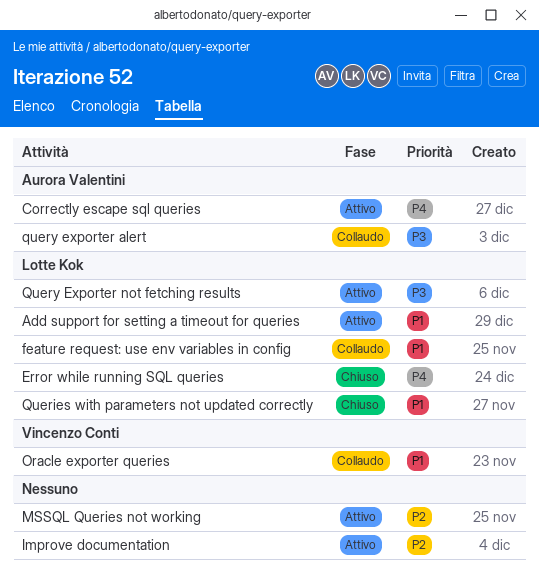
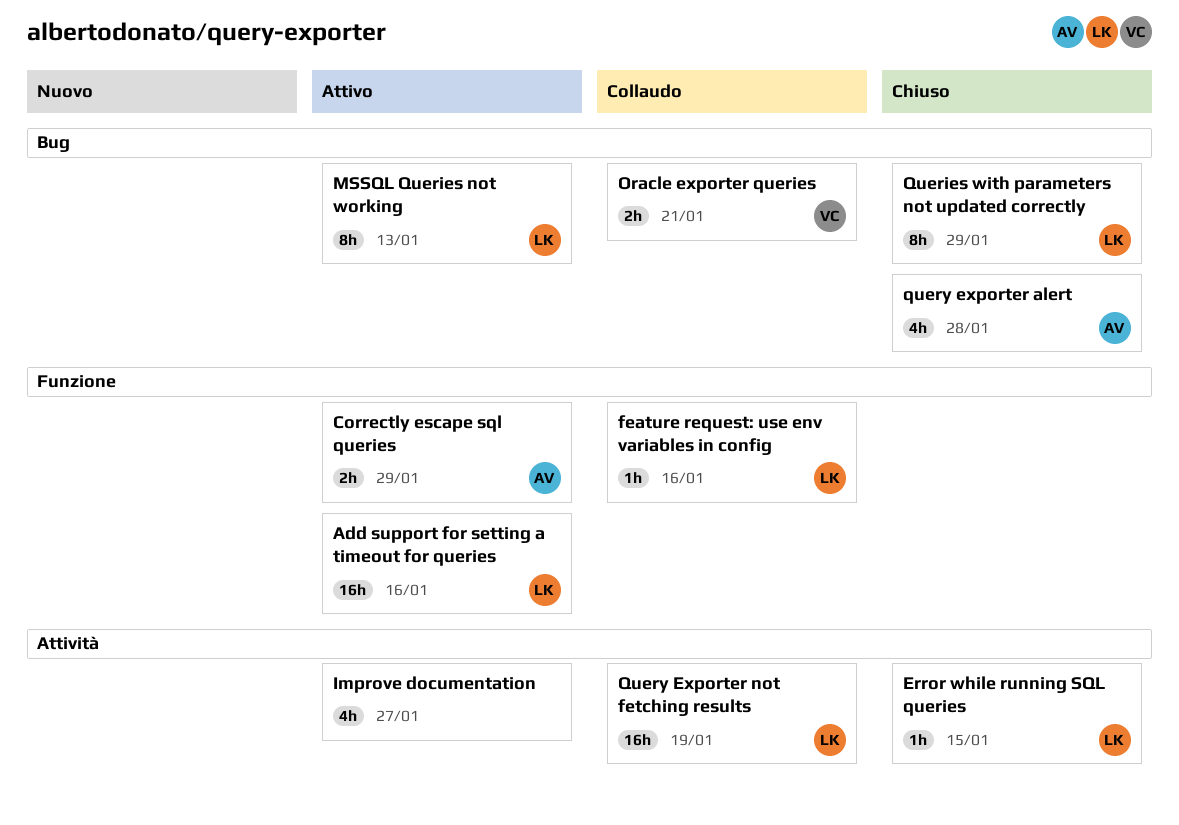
MSSQL Queries not working, owner: none -> Lotte Kok
query exporter alert, status: Collaudo -> Chiuso
Query Exporter not fetching results, status: Attivo -> Collaudo

